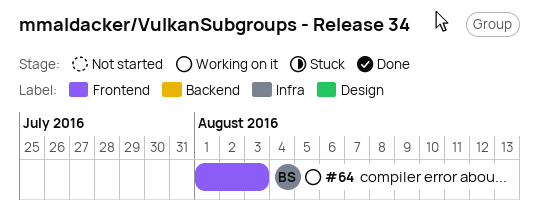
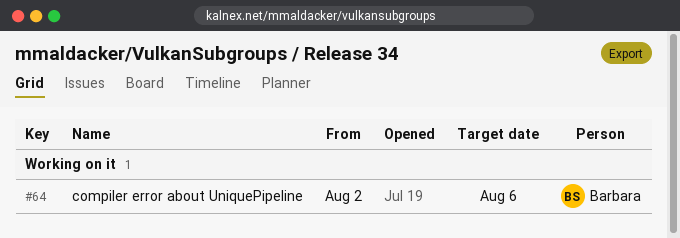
#64, start: Aug 1 -> Aug 2
#64, due: Aug 3 -> Aug 6

